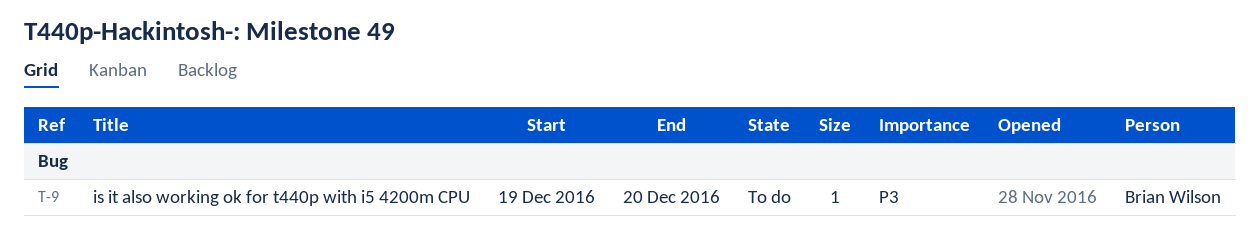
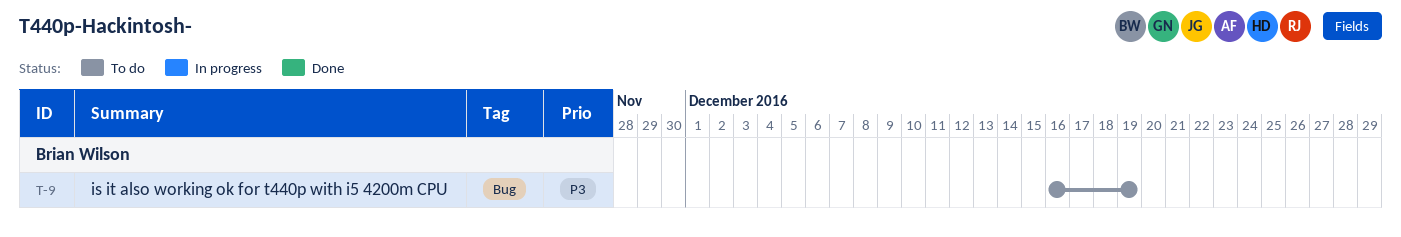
T-9, start: Dec 19 -> Dec 16
T-9, due: Dec 20 -> Dec 19

